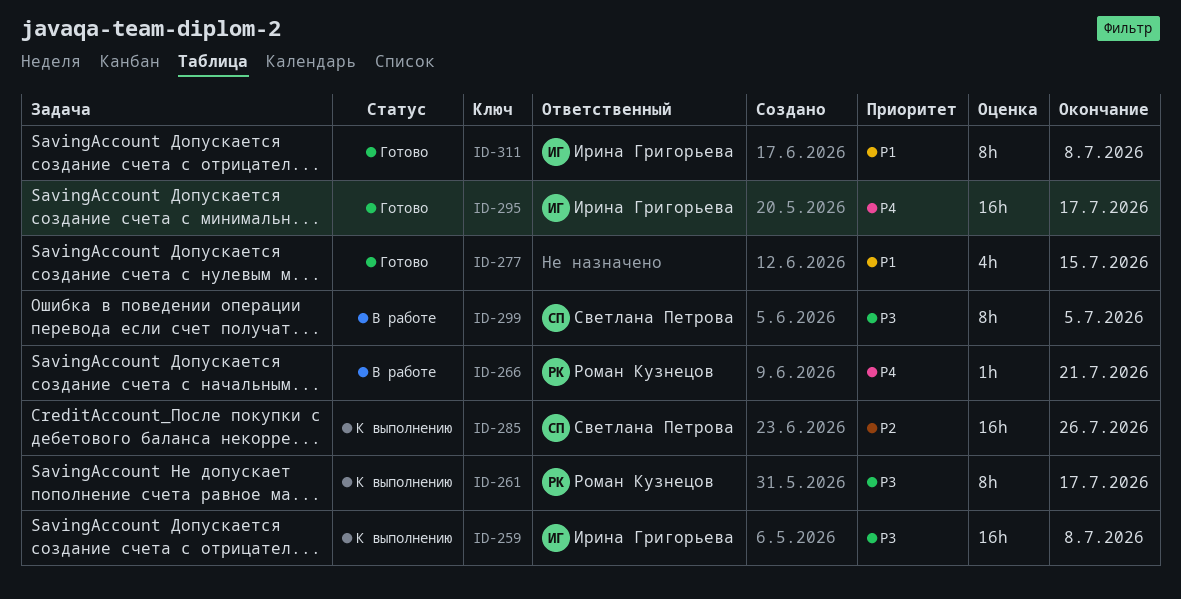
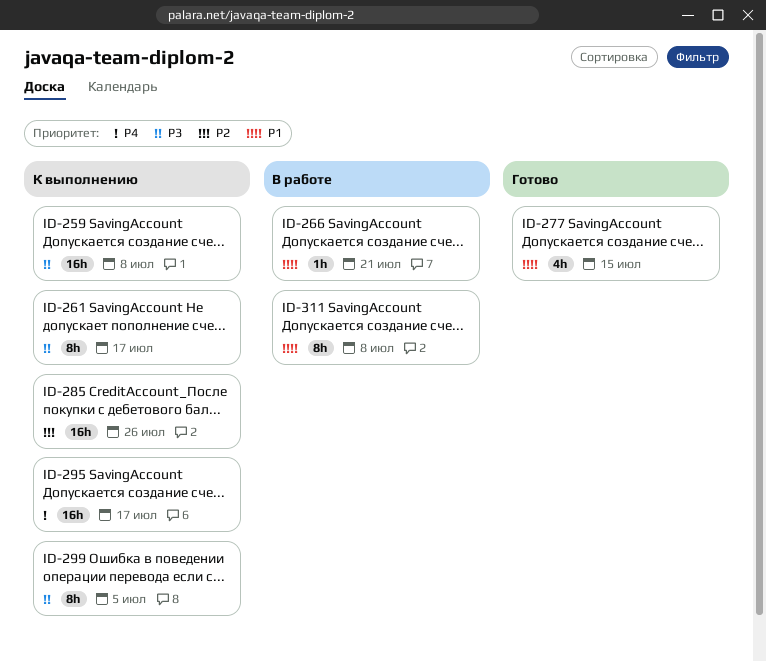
ID-266, priority: P4 -> P1
ID-295, status: Готово -> К выполнению
ID-299, status: В работе -> К выполнению
ID-311, status: Готово -> В работе

